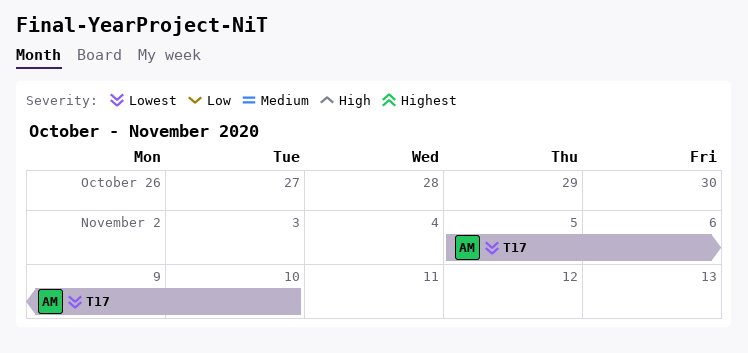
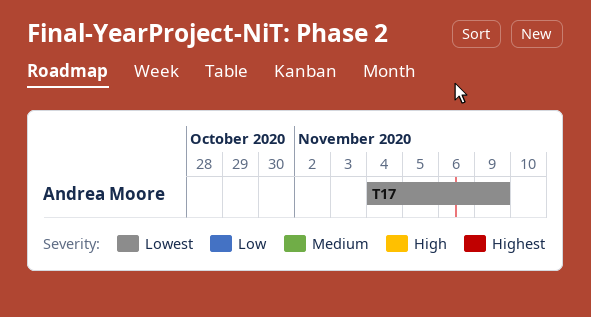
T17, start: Nov 5 -> Nov 4
T17, due: Nov 10 -> Nov 9

